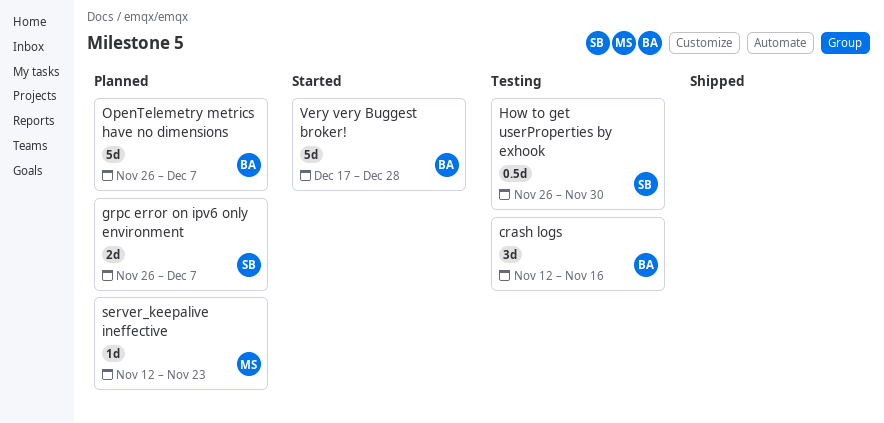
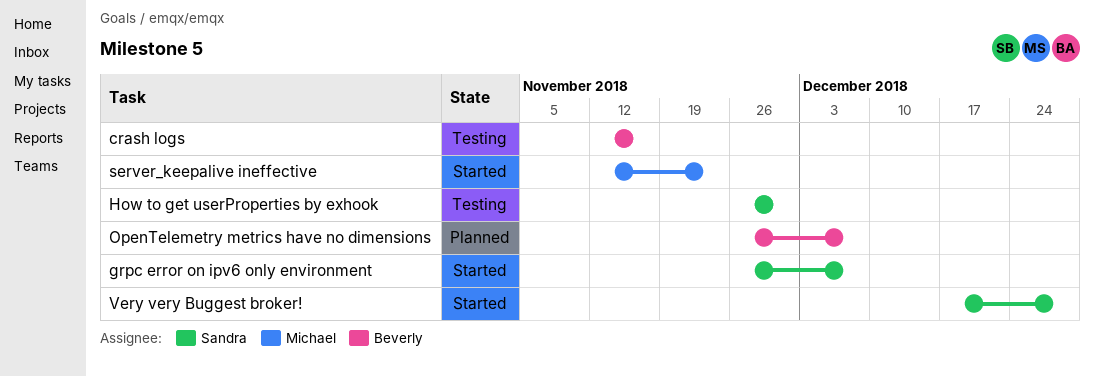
grpc error on ipv6 only environment, status: Planned -> Started
server_keepalive ineffective, status: Planned -> Started
Very very Buggest broker!, owner: Beverly -> Sandra

